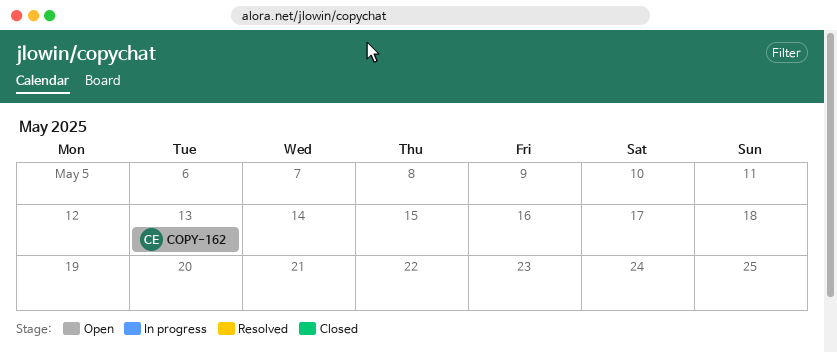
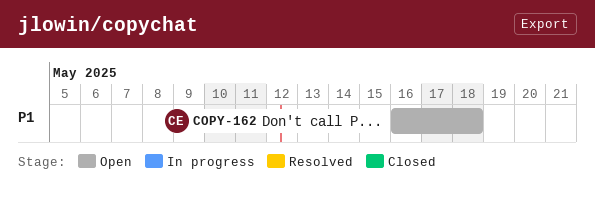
COPY-162, start: May 13 -> May 16
COPY-162, due: May 13 -> May 18

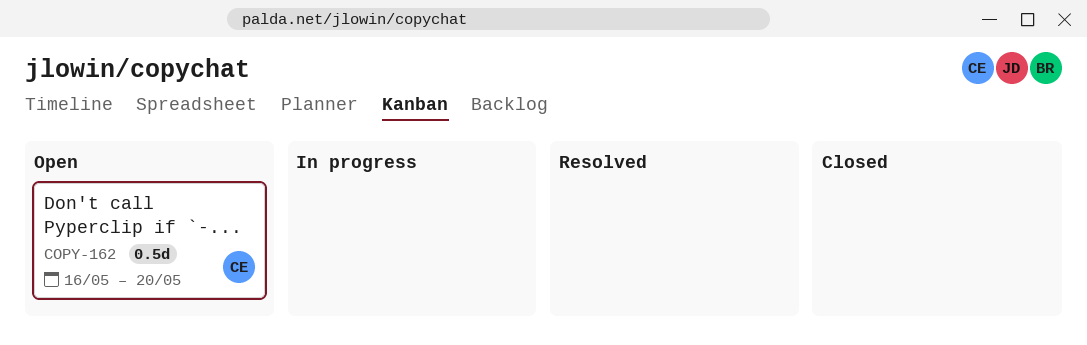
COPY-162, due: May 18 -> May 20

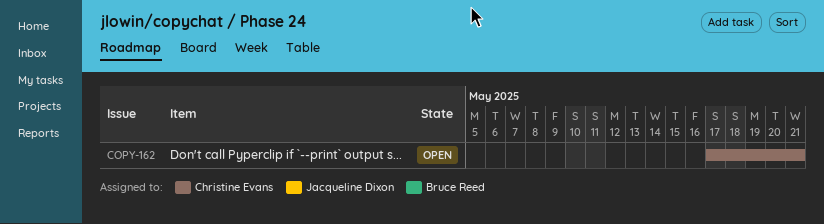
COPY-162, start: May 16 -> May 17
COPY-162, due: May 20 -> May 21

